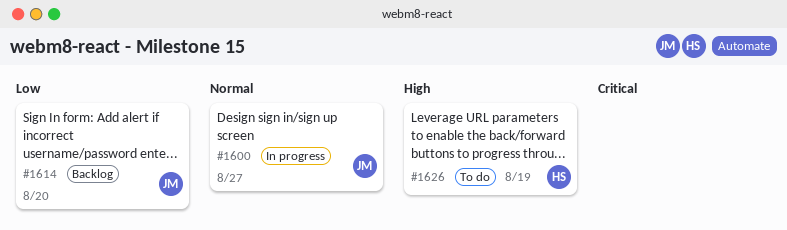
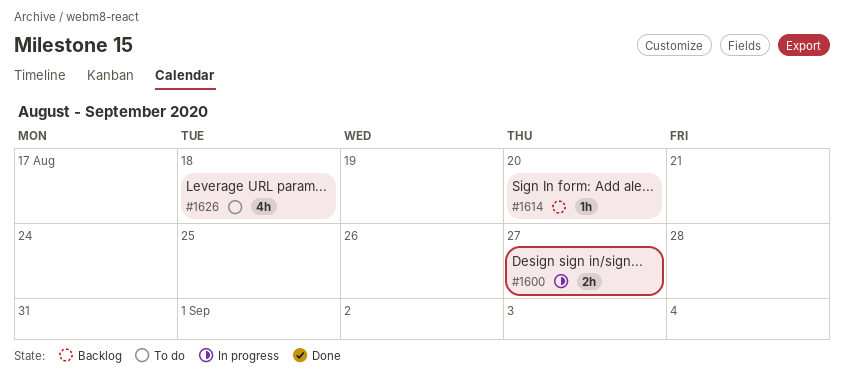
#1626, due: Aug 19 -> Aug 18

